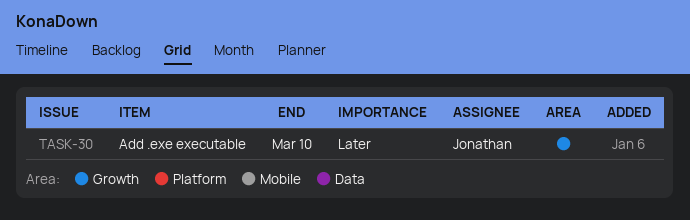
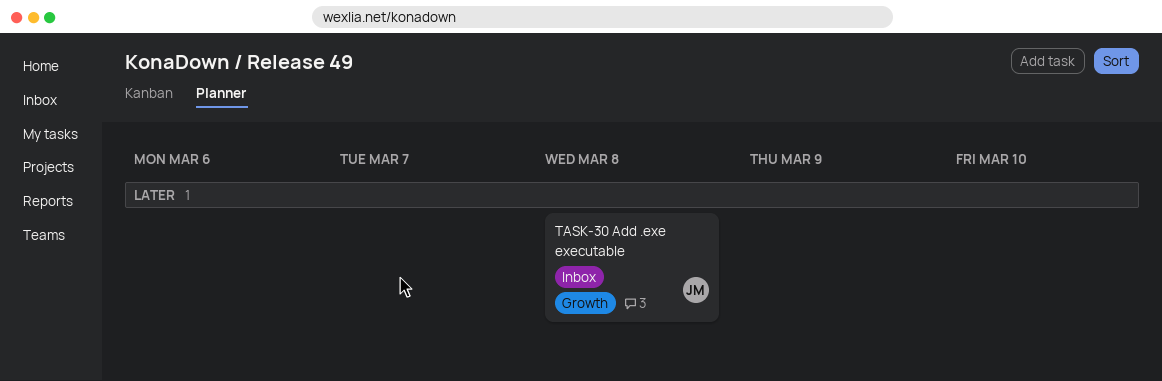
TASK-30, due: Mar 10 -> Mar 8

